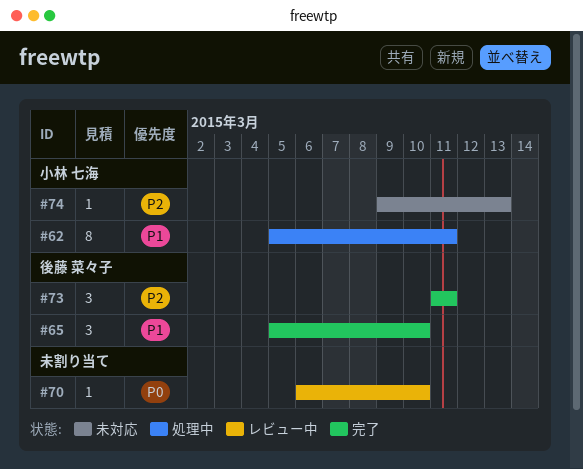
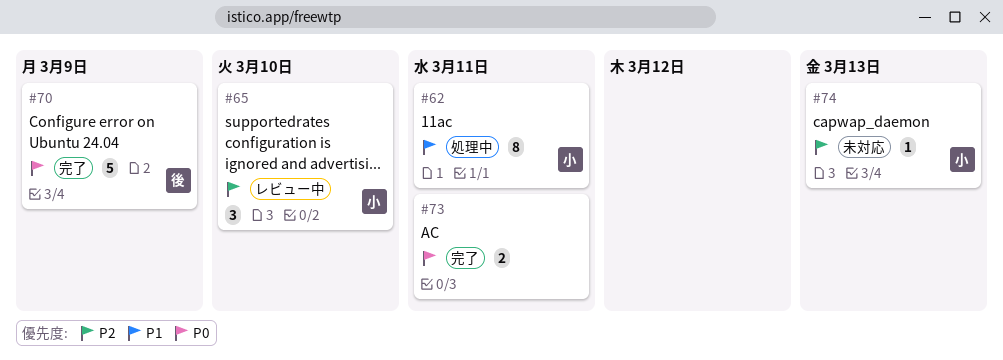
#65, status: 完了 -> レビュー中
#65, owner: 後藤 菜々子 -> 小林 七海
#65, priority: P1 -> P2
#70, status: レビュー中 -> 完了
#70, owner: none -> 後藤 菜々子
#70, estimate: 1 -> 5
#70, due: Mar 10 -> Mar 9
#73, owner: 後藤 菜々子 -> none
#73, priority: P2 -> P0
#73, estimate: 3 -> 2

